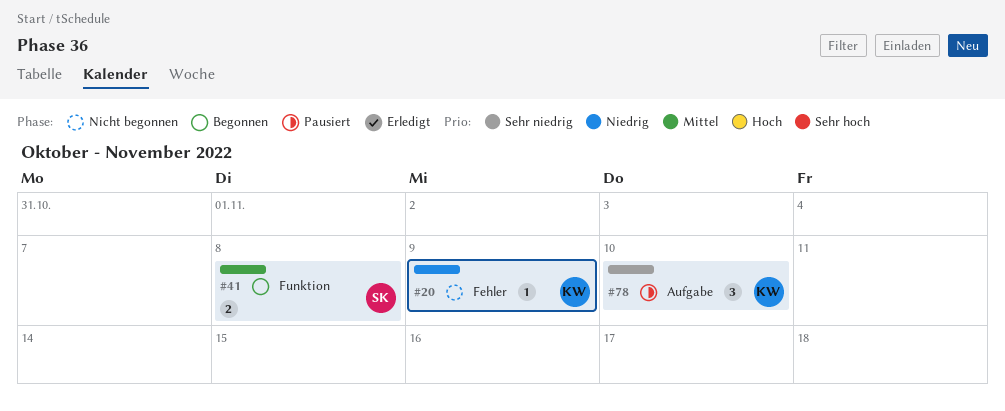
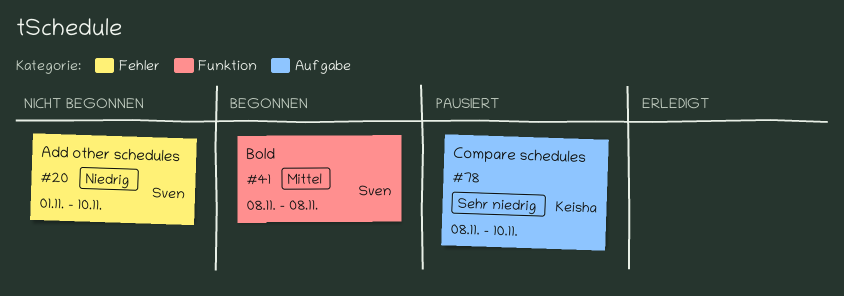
#20, owner: Keisha -> Sven
#20, due: Nov 9 -> Nov 10

